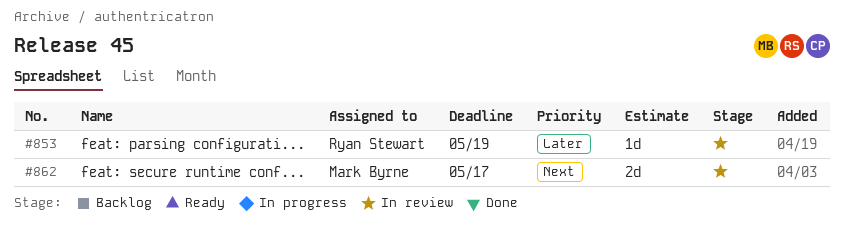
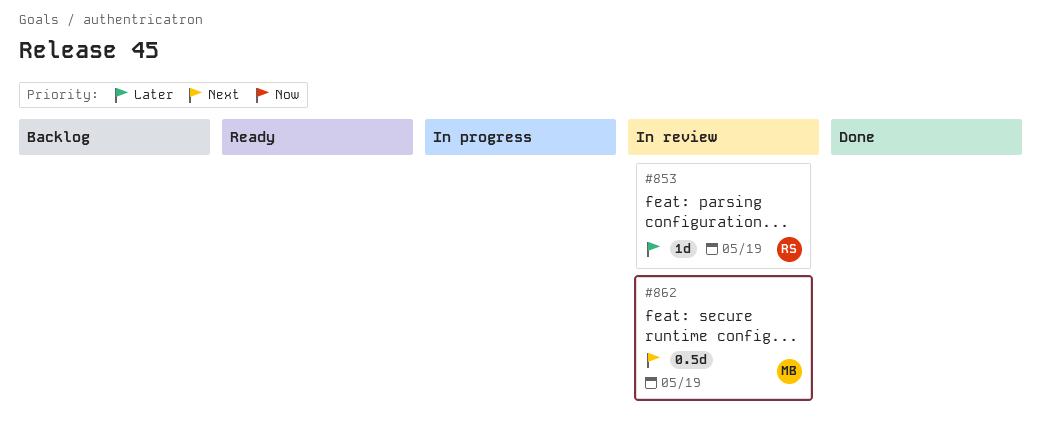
#862, estimate: 2d -> 0.5d
#862, due: May 17 -> May 19

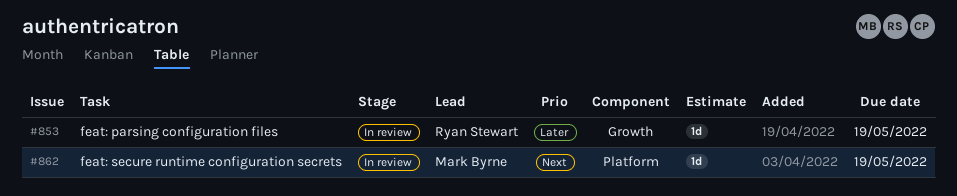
#862, estimate: 0.5d -> 1d

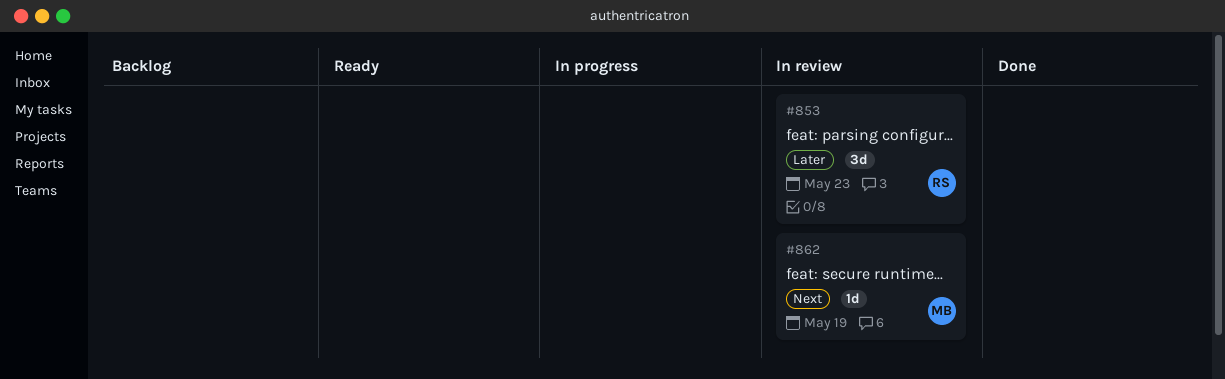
#853, estimate: 1d -> 3d
#853, due: May 19 -> May 23

